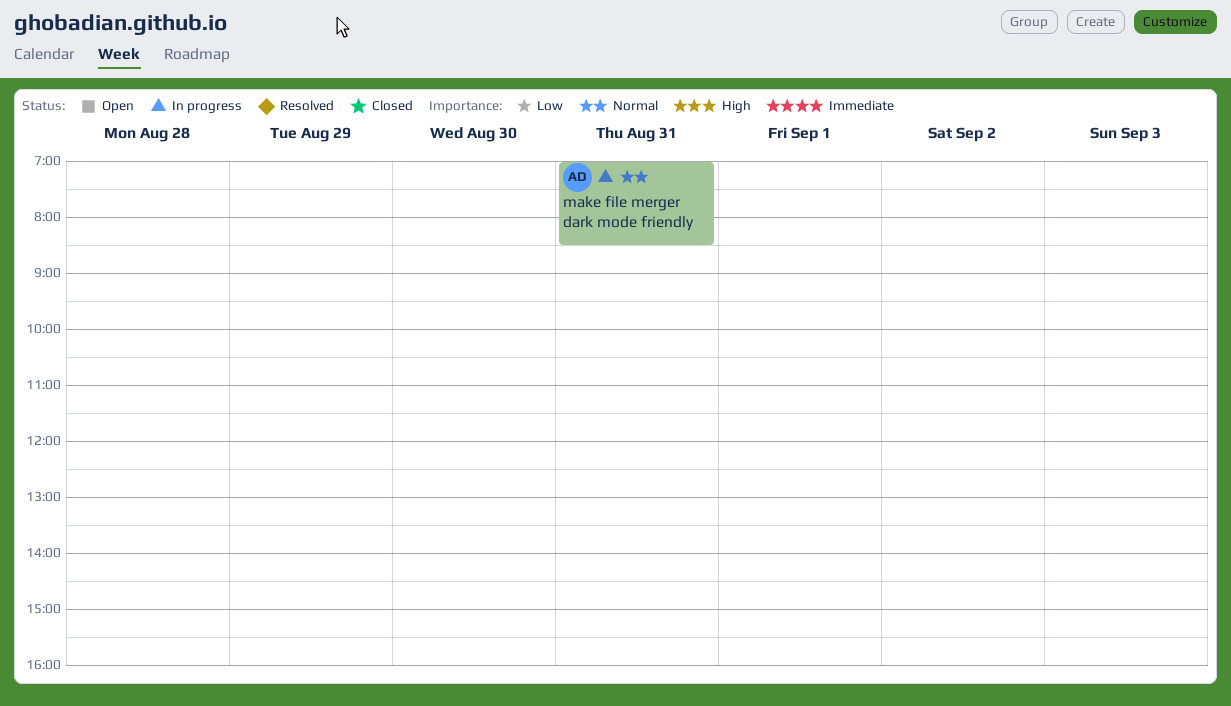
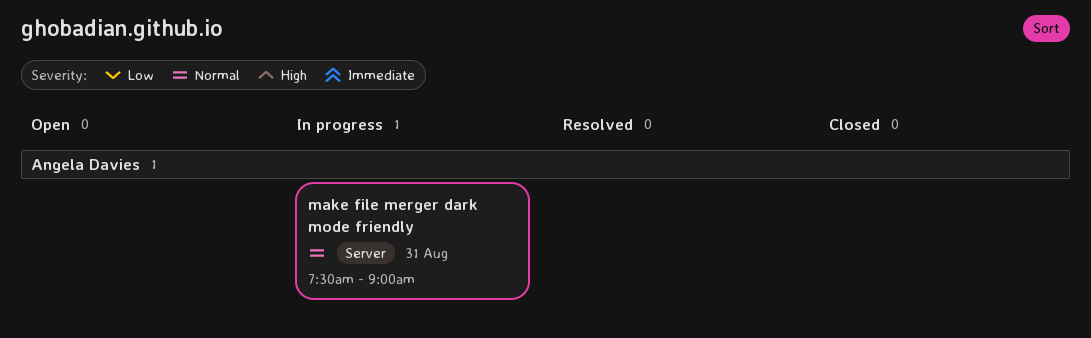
make file merger dark mode friendly, begins: 07:00 -> 07:30
make file merger dark mode friendly, ends: 08:30 -> 09:00

